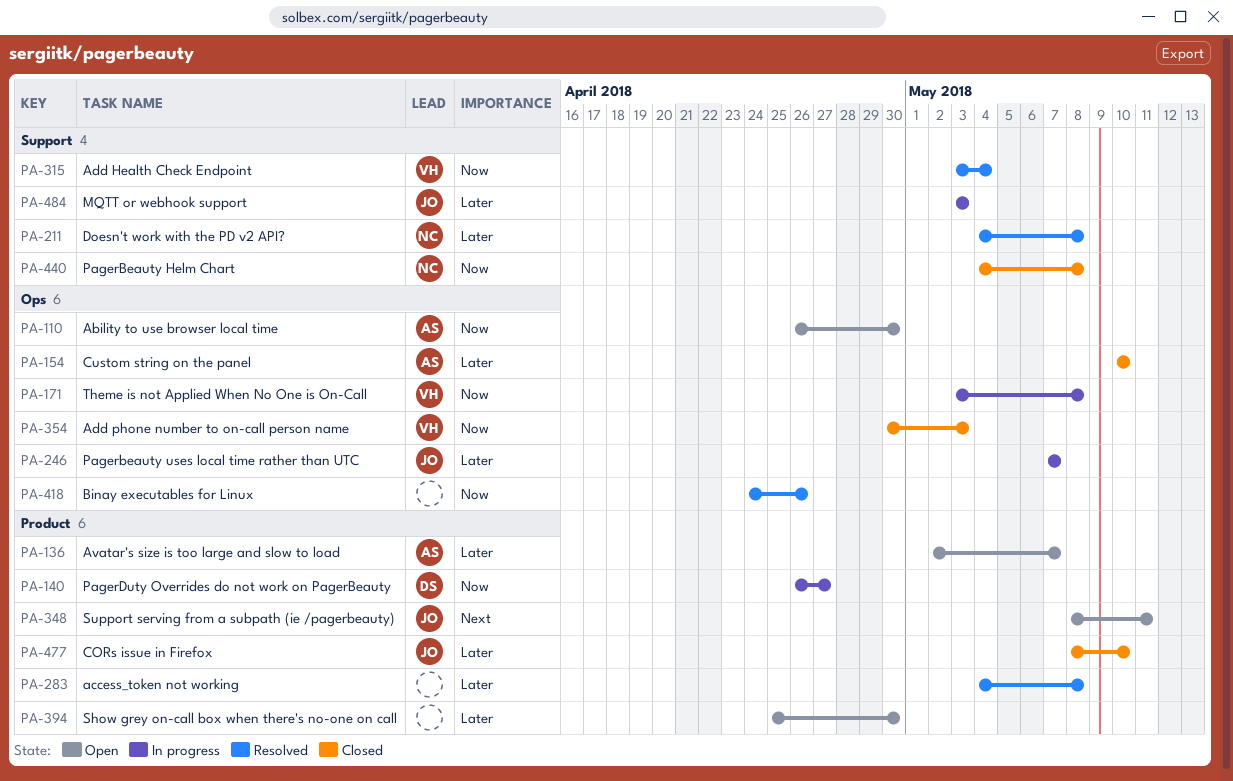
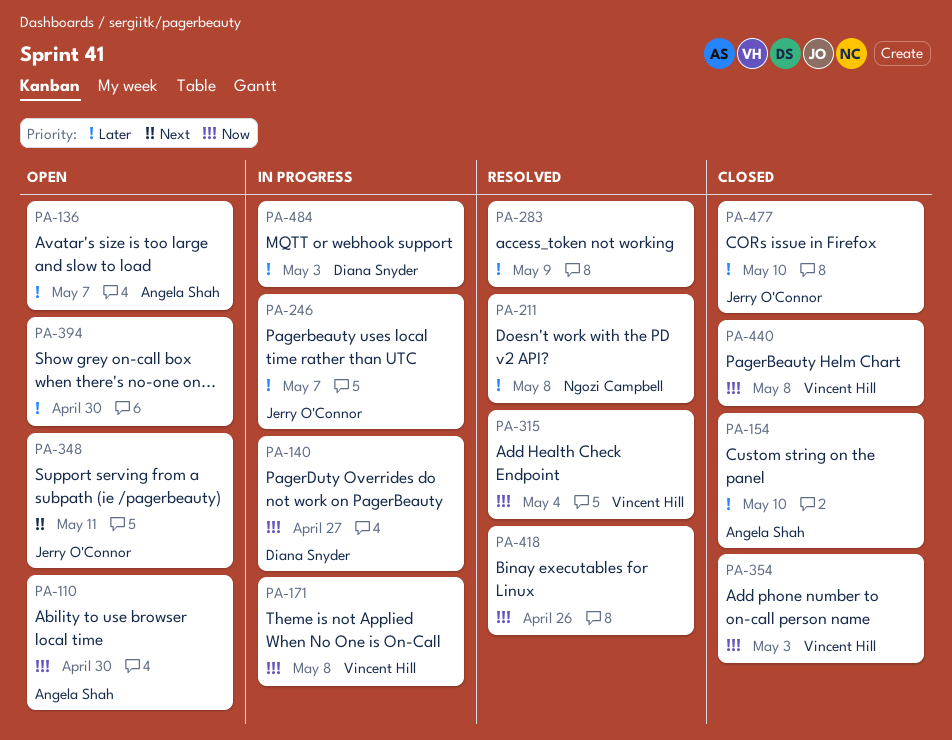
PA-283, due: May 8 -> May 9
PA-440, owner: Ngozi Campbell -> Vincent Hill
PA-484, owner: Jerry O'Connor -> Diana Snyder

